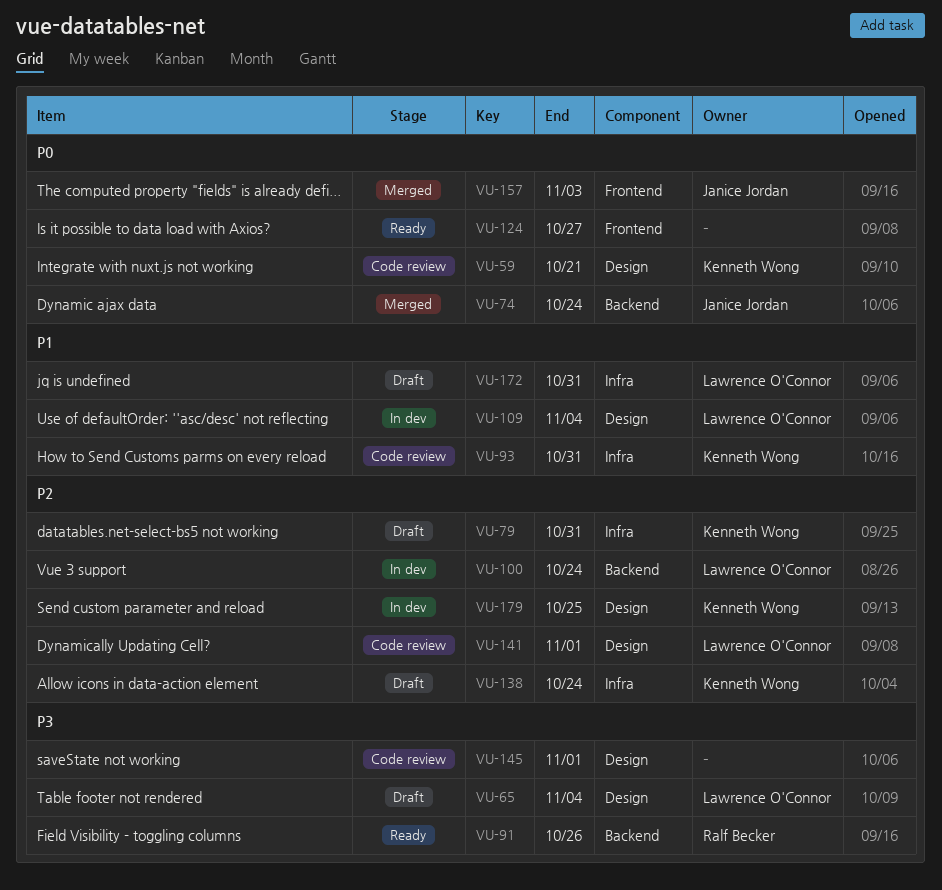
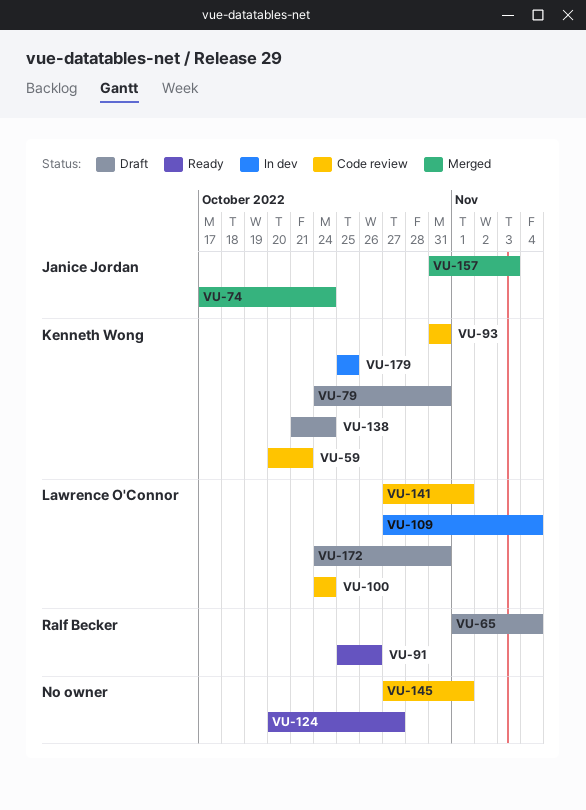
VU-65, owner: Lawrence O'Connor -> Ralf Becker
VU-100, status: In dev -> Code review

